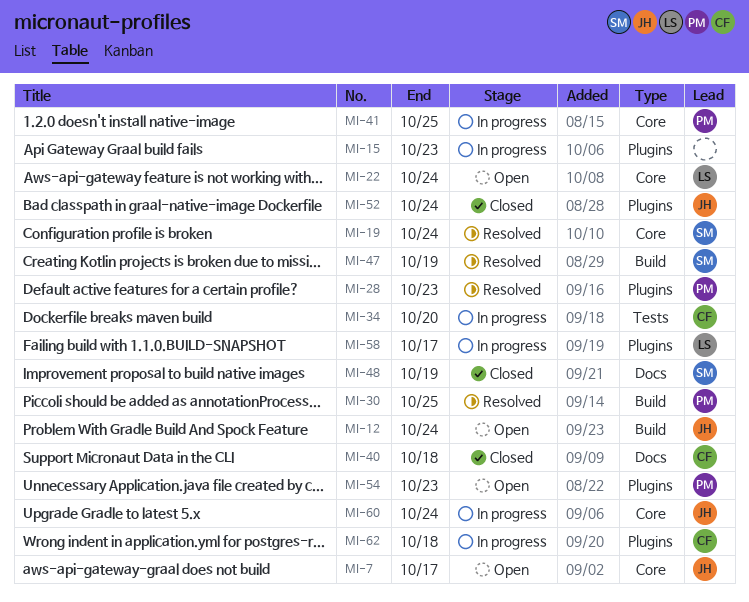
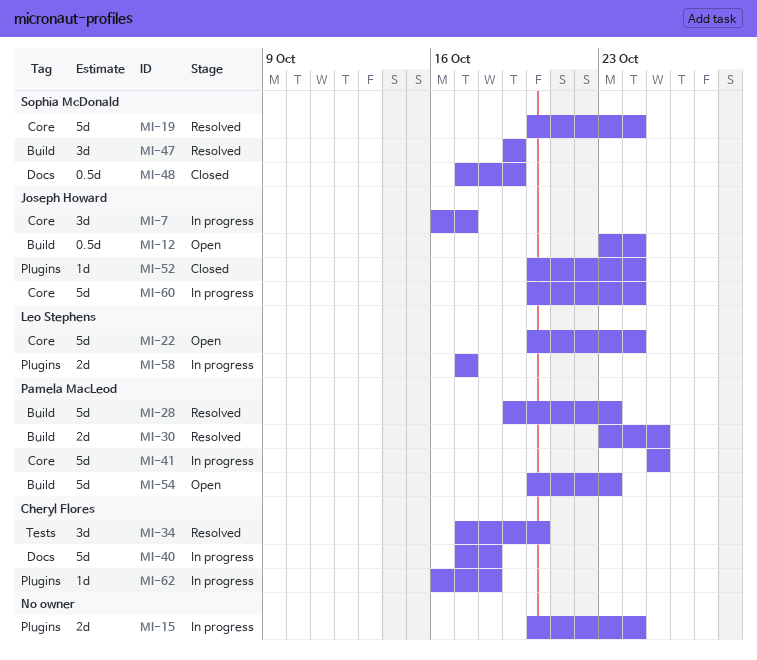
MI-7, status: Open -> In progress
MI-15, due: Oct 23 -> Oct 24
MI-28, label: Plugins -> Build
MI-34, status: In progress -> Resolved
MI-40, status: Closed -> In progress
MI-54, label: Plugins -> Build

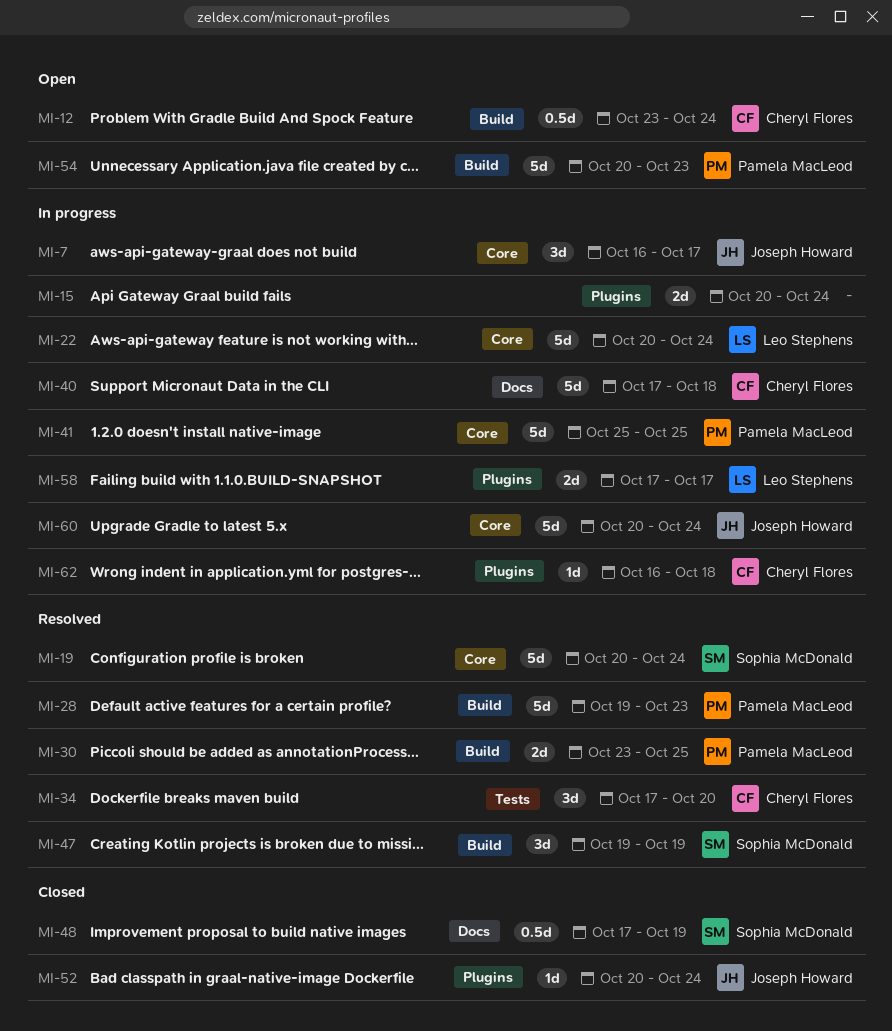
MI-12, owner: Joseph Howard -> Cheryl Flores
MI-22, status: Open -> In progress

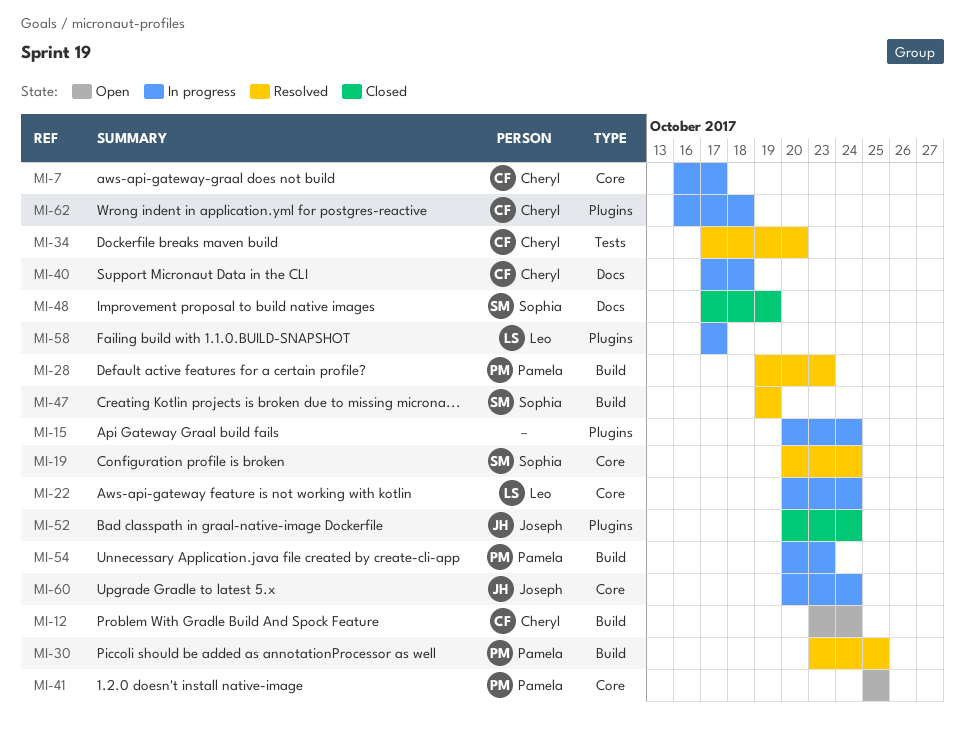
MI-7, owner: Joseph Howard -> Cheryl Flores
MI-41, status: In progress -> Open
MI-54, status: Open -> In progress

